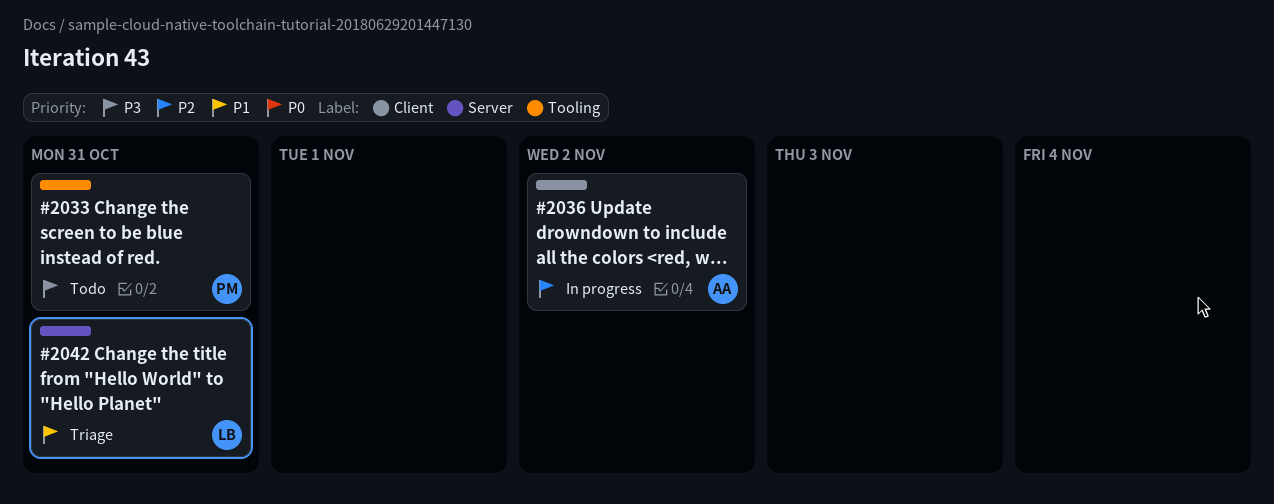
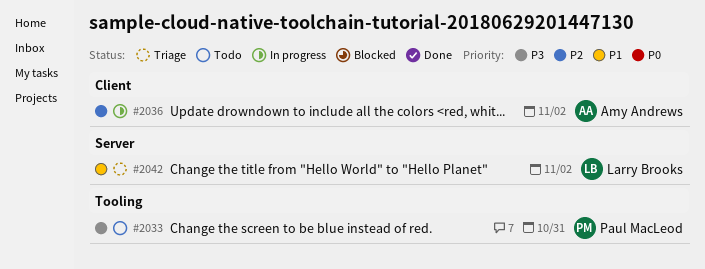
#2042, due: Oct 31 -> Nov 2

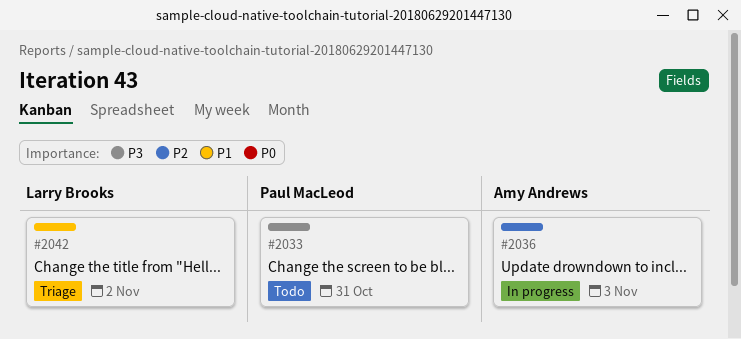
#2036, due: Nov 2 -> Nov 3

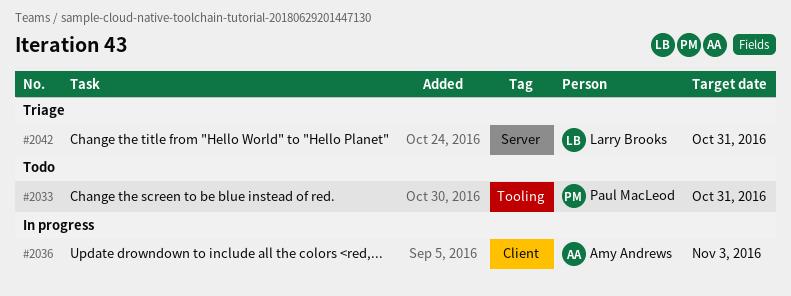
#2042, due: Nov 2 -> Oct 31

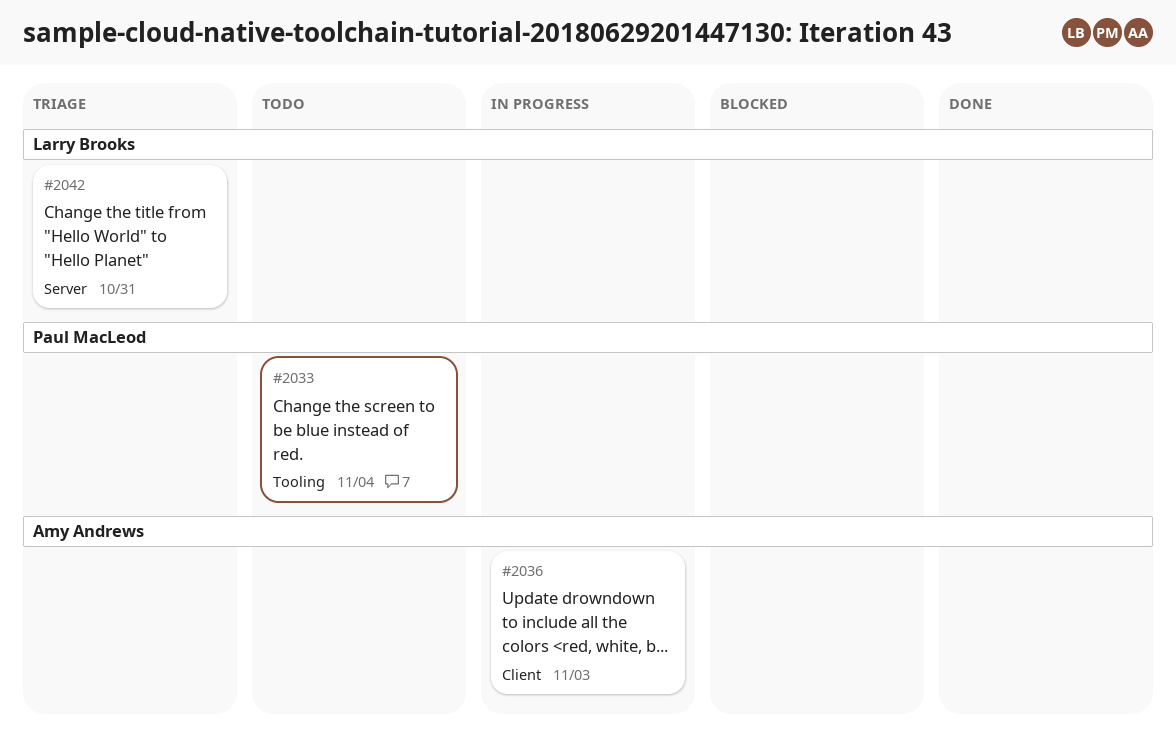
#2033, due: Oct 31 -> Nov 4

